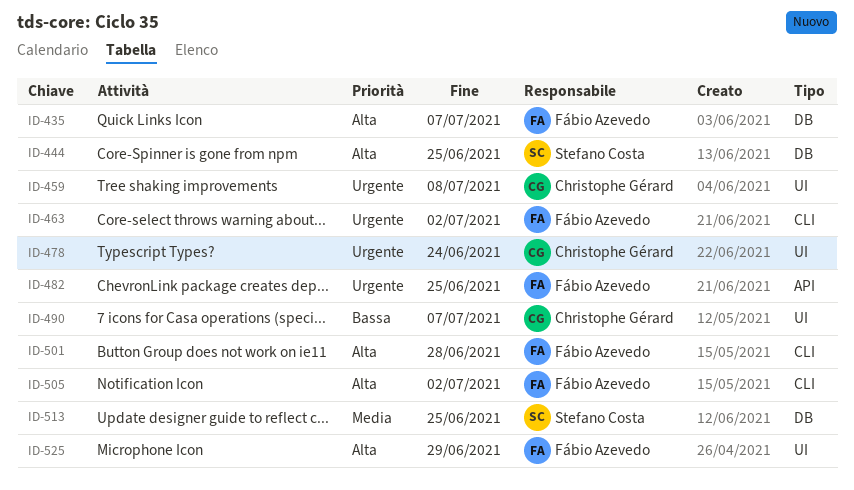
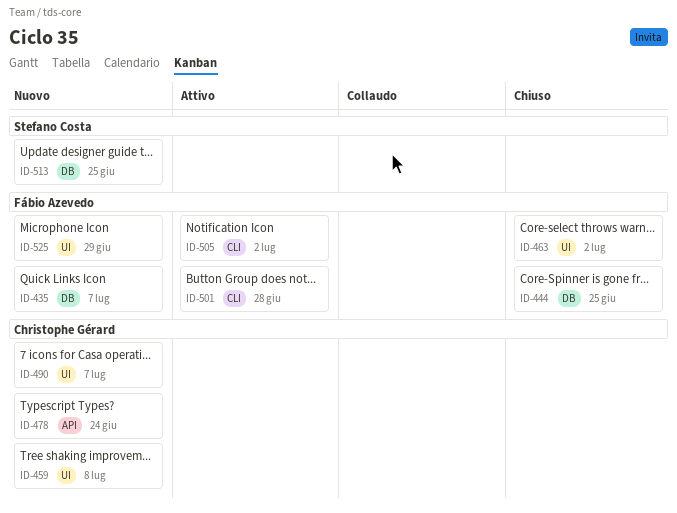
ID-444, owner: Stefano Costa -> Fábio Azevedo
ID-463, label: CLI -> UI
ID-478, label: UI -> API
ID-482: present -> none

